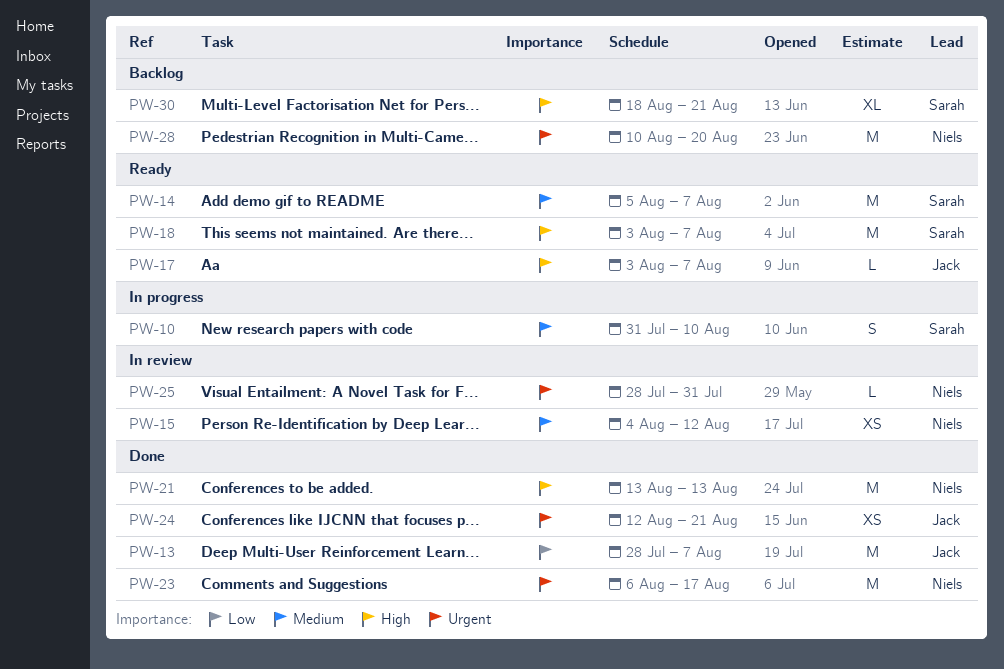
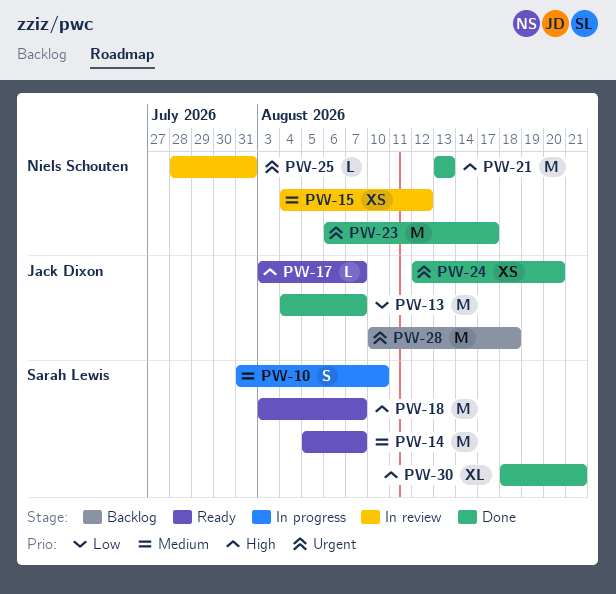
PW-13, start: Jul 28 -> Aug 4
PW-24, due: Aug 21 -> Aug 20
PW-28, owner: Niels Schouten -> Jack Dixon
PW-28, due: Aug 20 -> Aug 18
PW-30, status: Backlog -> Done

